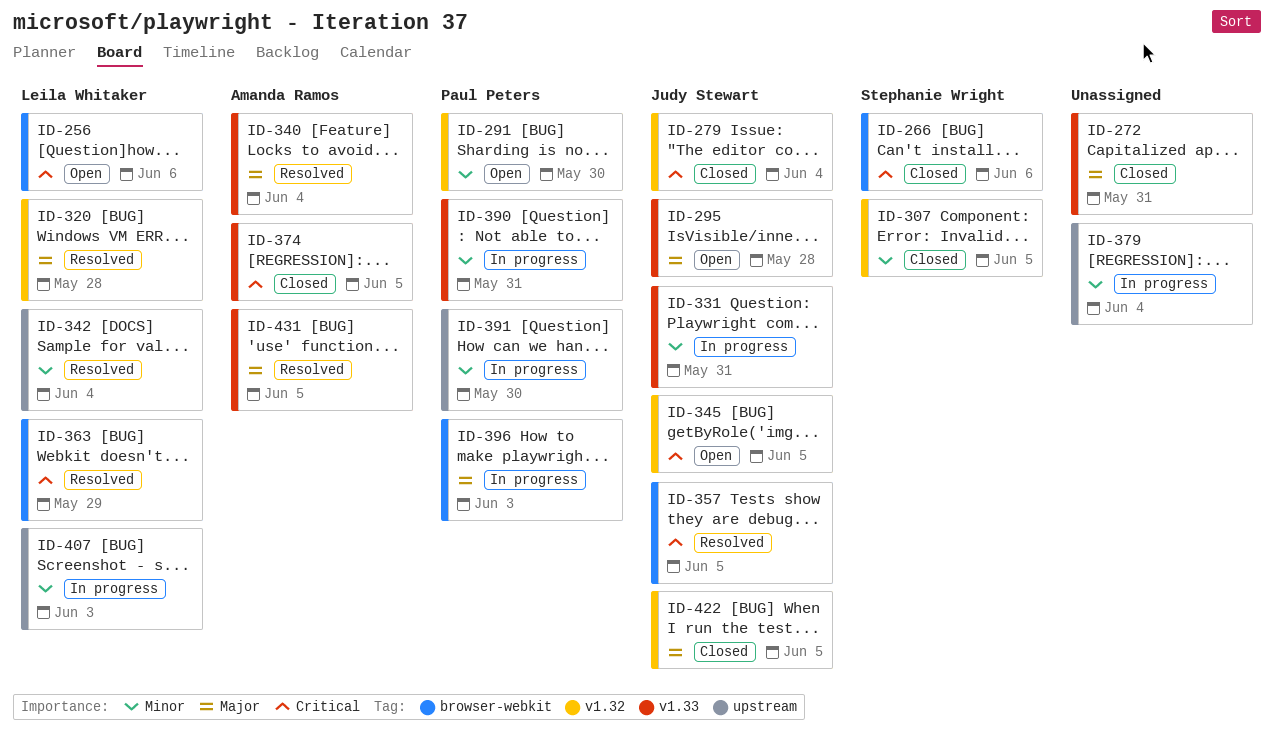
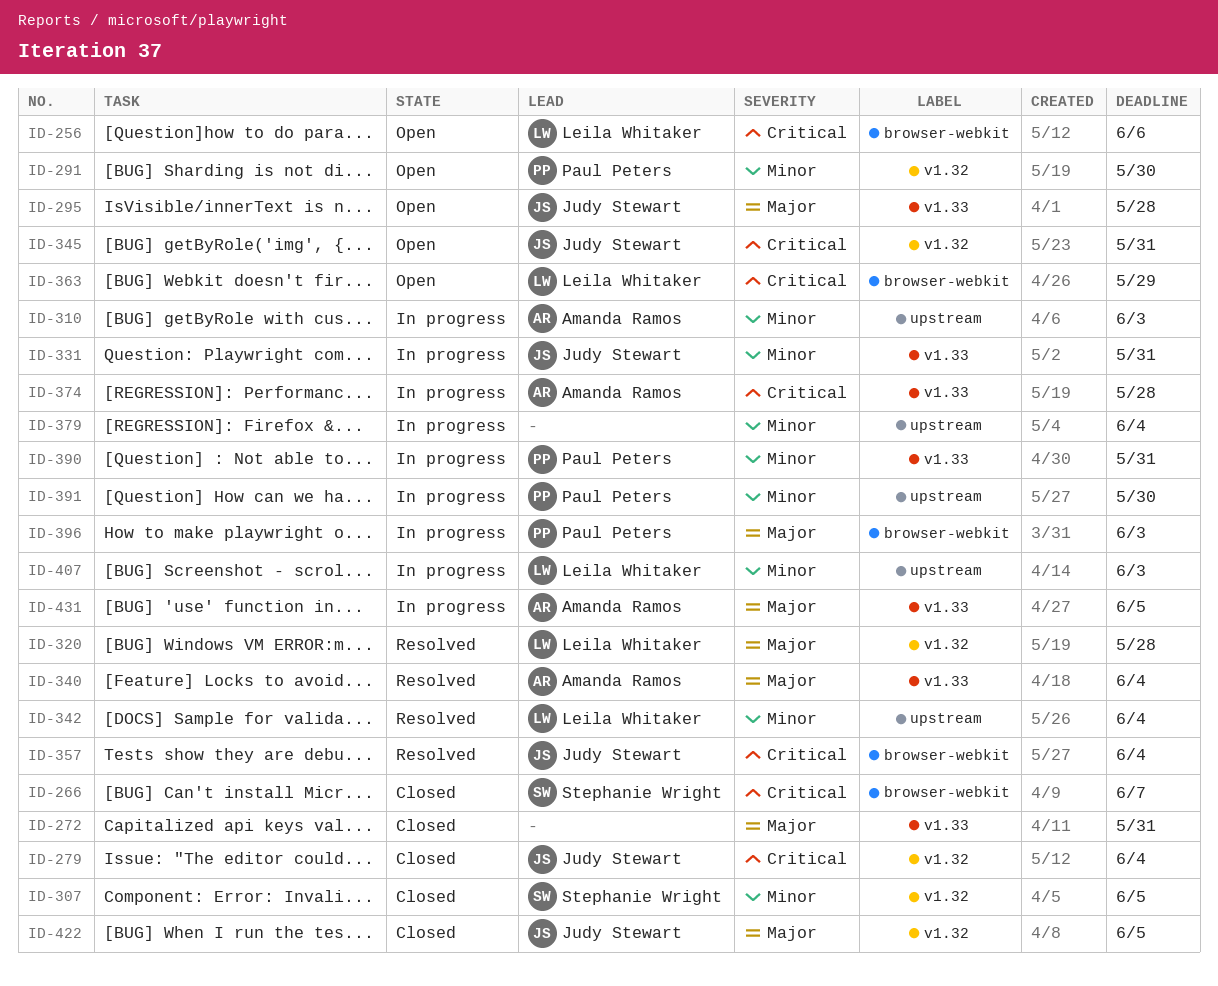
ID-266, due: Jun 6 -> Jun 7
ID-310: none -> present
ID-345, due: Jun 5 -> May 31
ID-357, due: Jun 5 -> Jun 4
ID-363, status: Resolved -> Open
ID-374, status: Closed -> In progress
ID-374, due: Jun 5 -> May 28
ID-431, status: Resolved -> In progress

